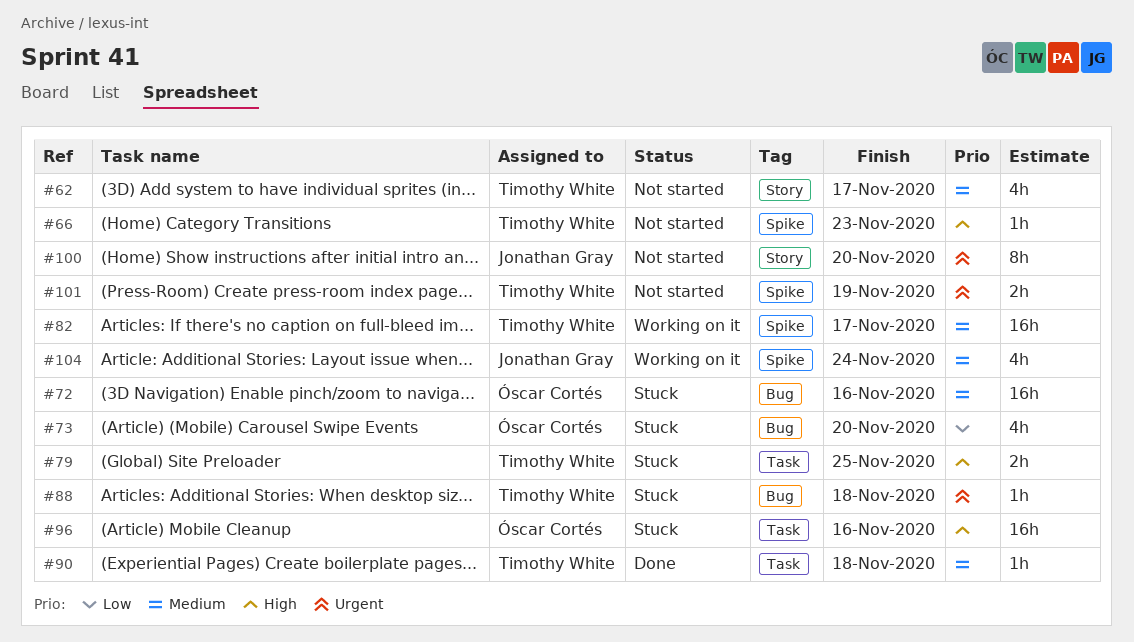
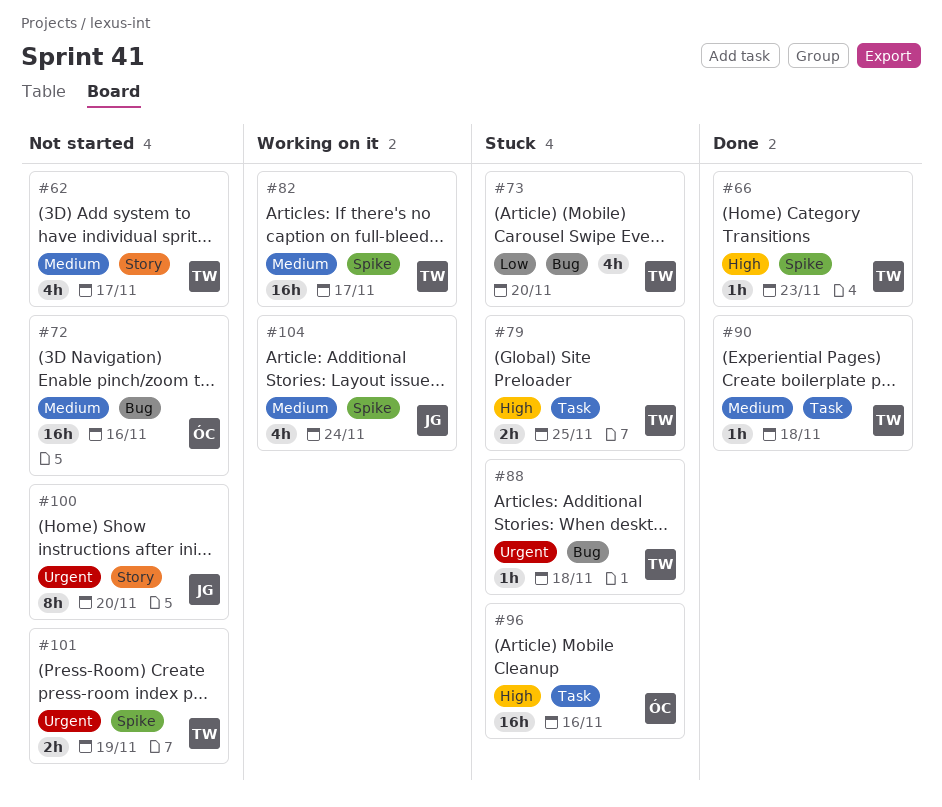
#66, status: Not started -> Done
#72, status: Stuck -> Not started
#73, owner: Óscar Cortés -> Timothy White

